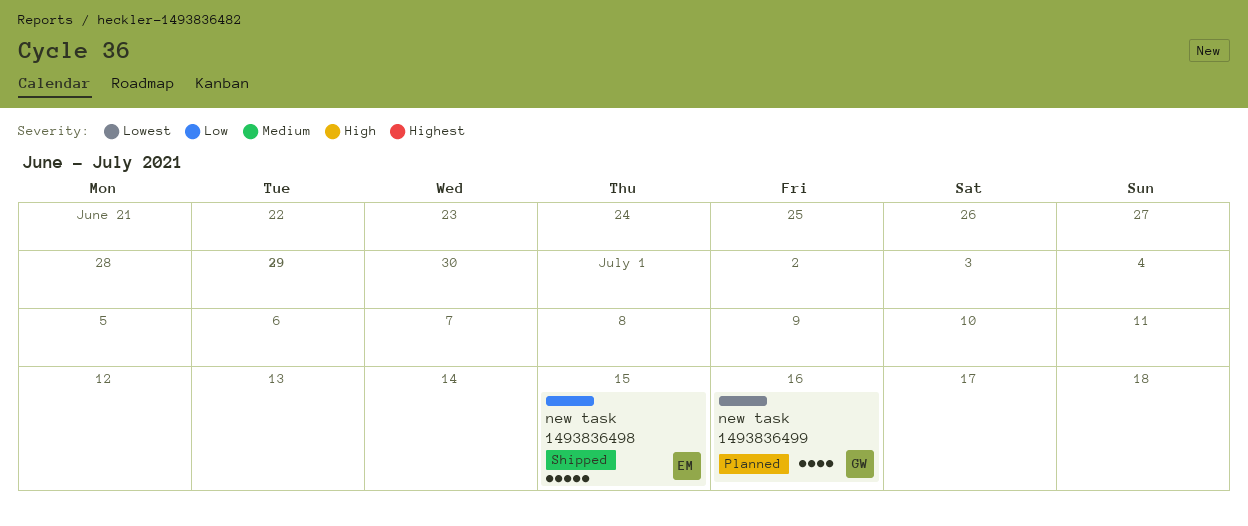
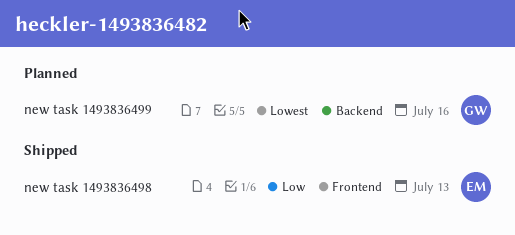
new task 1493836498, due: Jul 15 -> Jul 13

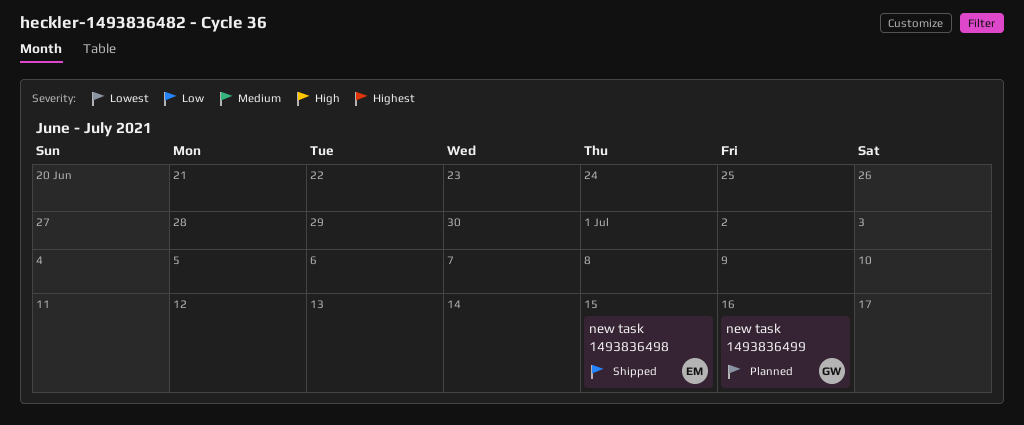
new task 1493836498, due: Jul 13 -> Jul 15

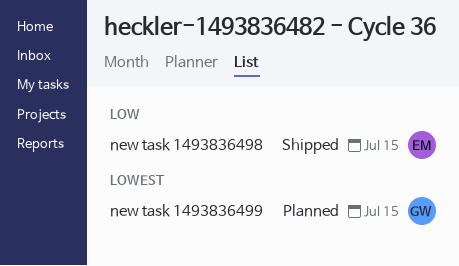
new task 1493836499, due: Jul 16 -> Jul 15

